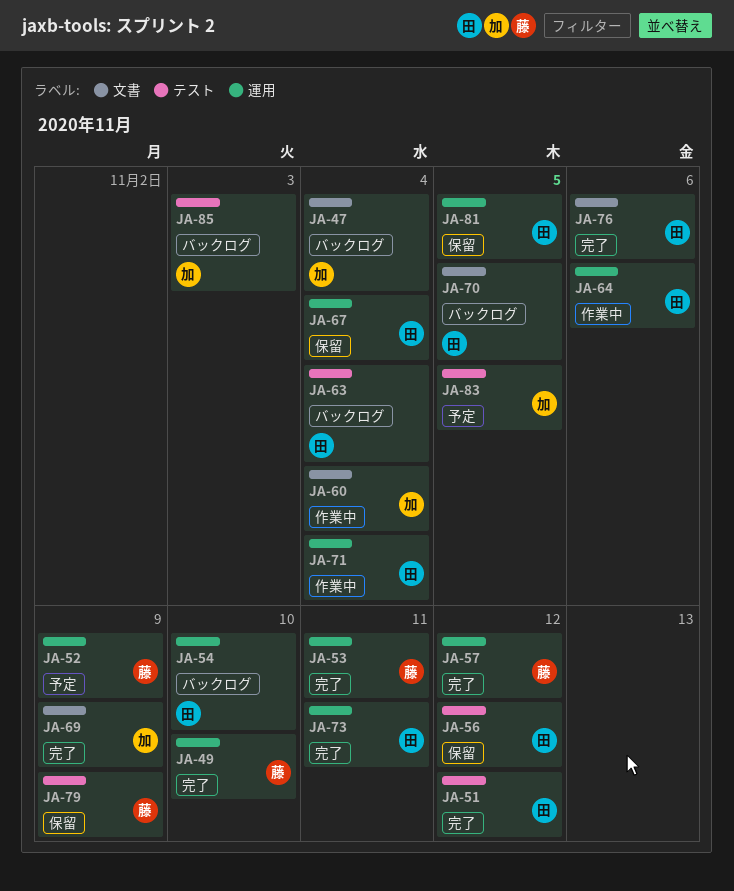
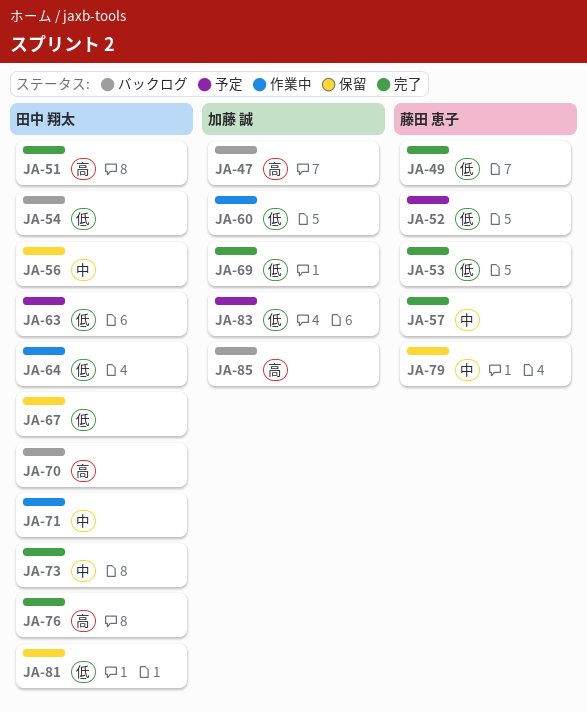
JA-63, status: バックログ -> 予定

